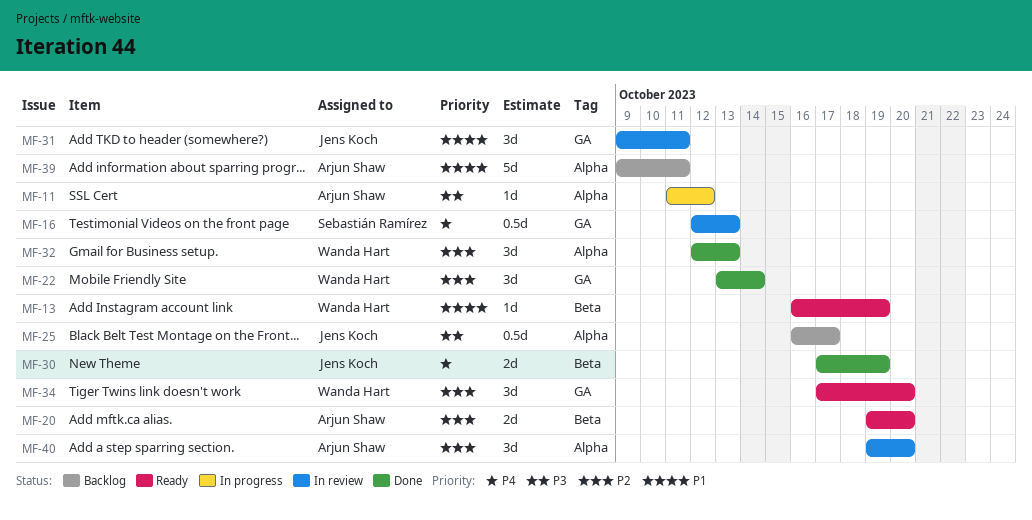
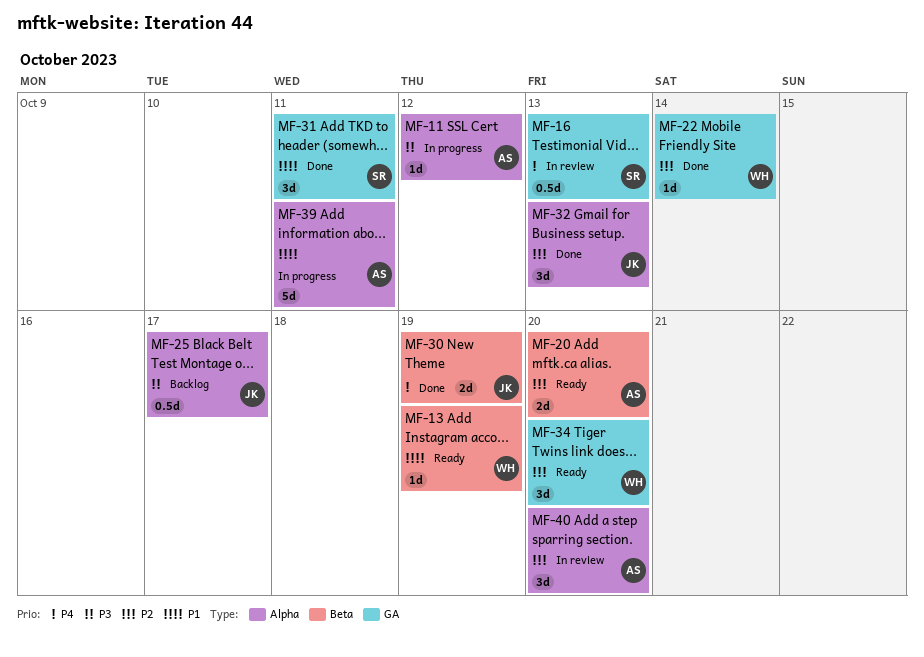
MF-22, estimate: 3d -> 1d
MF-31, status: In review -> Done
MF-31, owner: Jens Koch -> Sebastián Ramírez
MF-32, owner: Wanda Hart -> Jens Koch
MF-39, status: Backlog -> In progress

